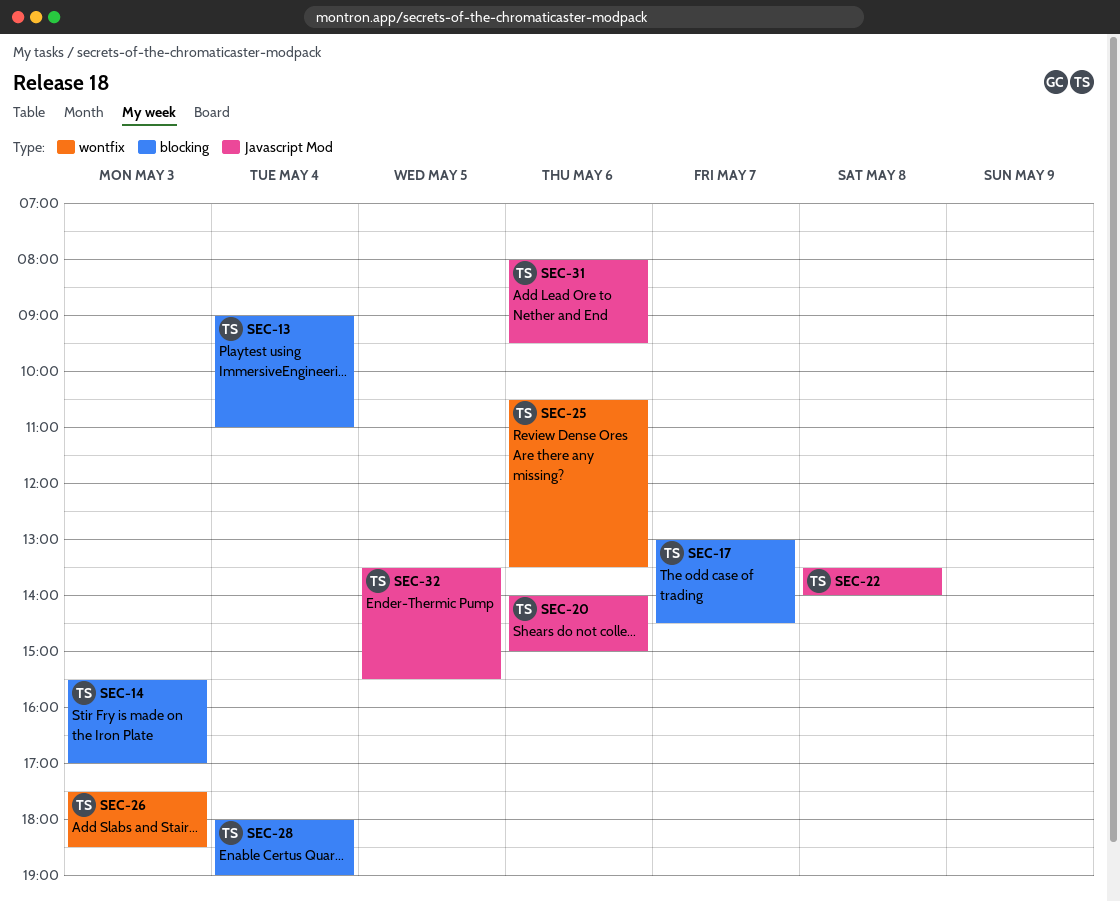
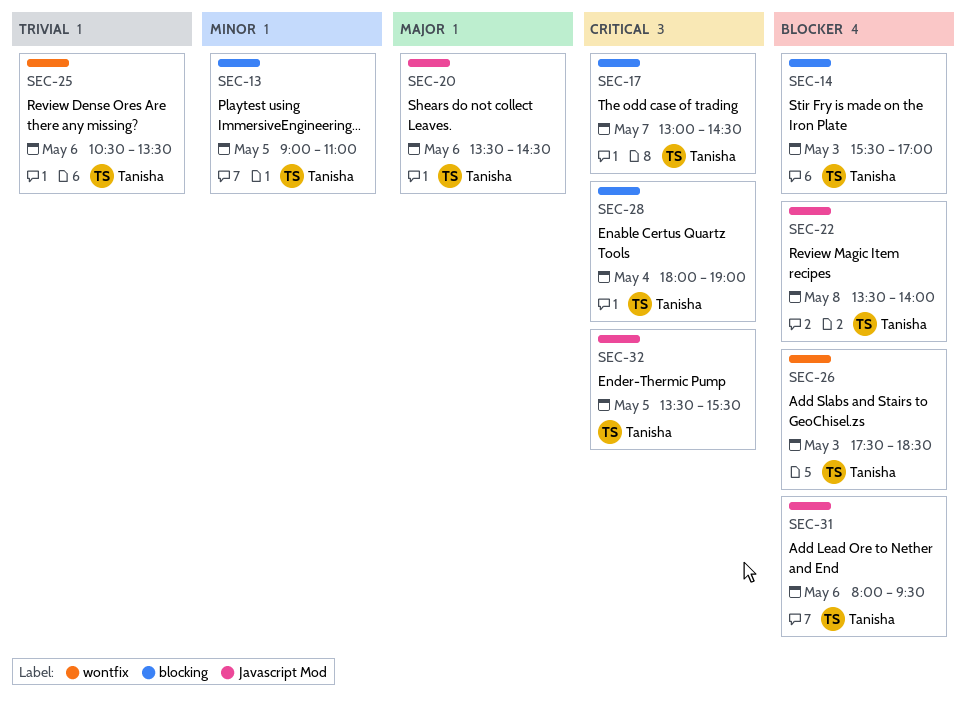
SEC-13, day: May 4 -> May 5
SEC-20, begins: 14:00 -> 13:30
SEC-20, ends: 15:00 -> 14:30

